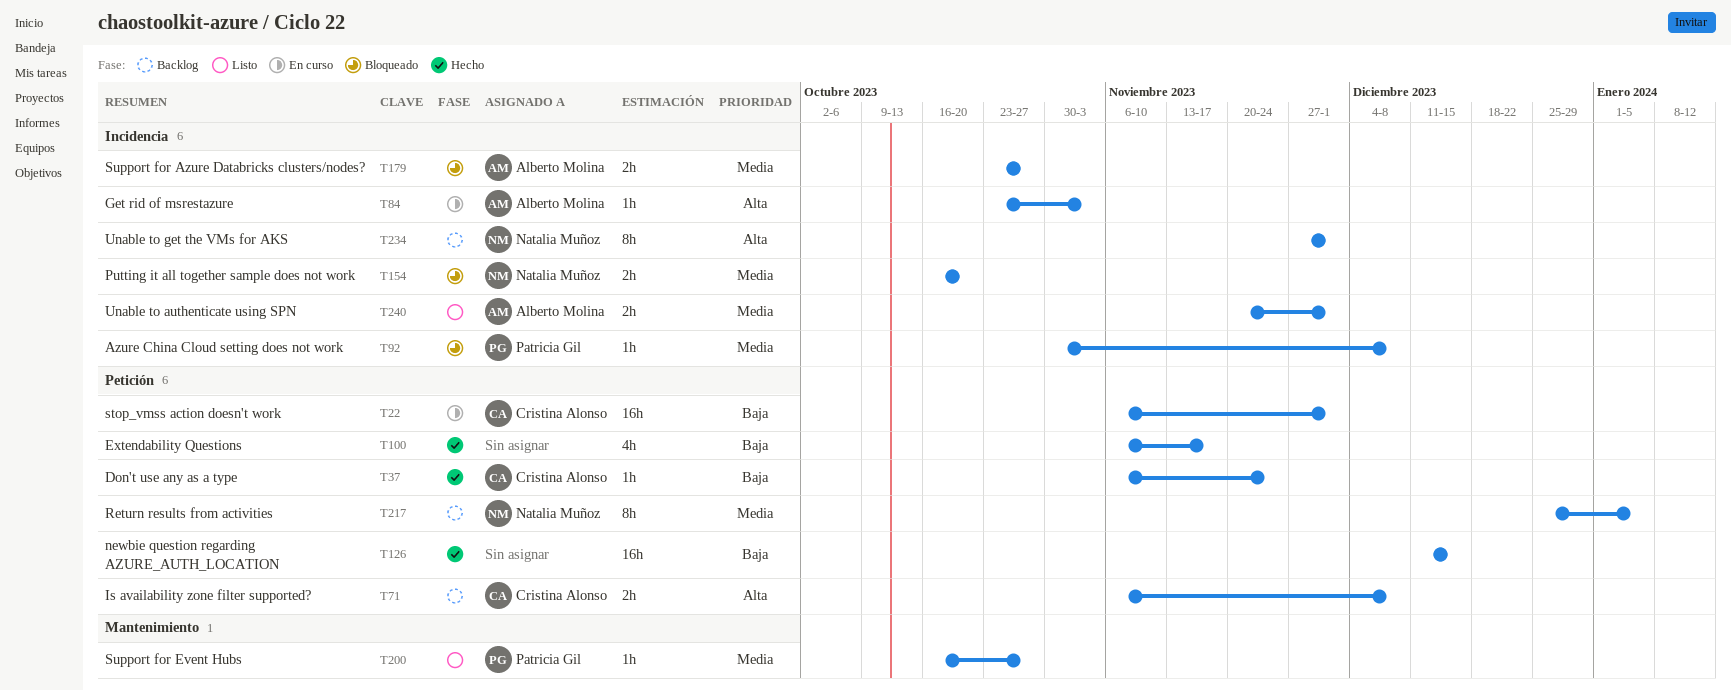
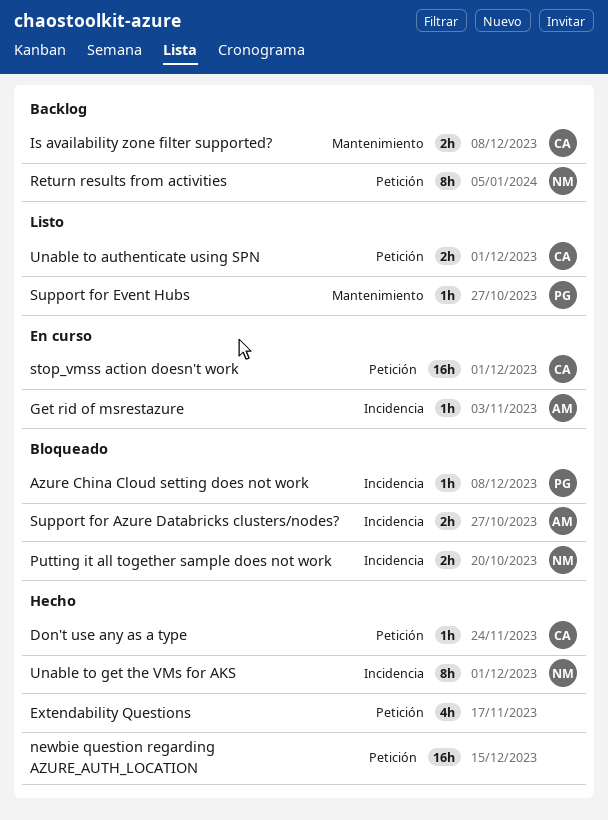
Is availability zone filter supported?, label: Petición -> Mantenimiento
Unable to authenticate using SPN, owner: Alberto Molina -> Cristina Alonso
Unable to authenticate using SPN, label: Incidencia -> Petición
Unable to get the VMs for AKS, status: Backlog -> Hecho

